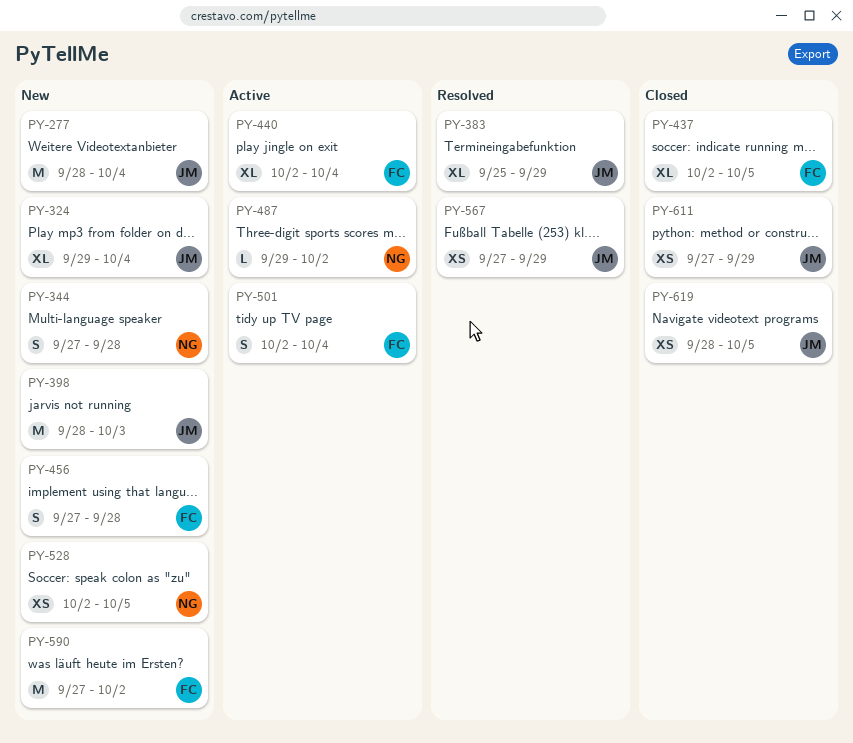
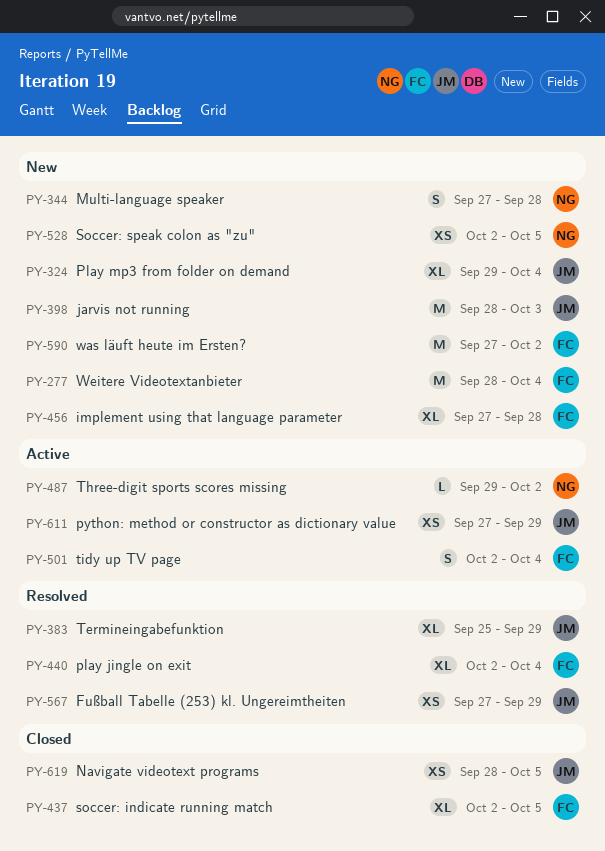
PY-277, owner: JM -> FC
PY-440, status: Active -> Resolved
PY-456, estimate: S -> XL
PY-611, status: Closed -> Active

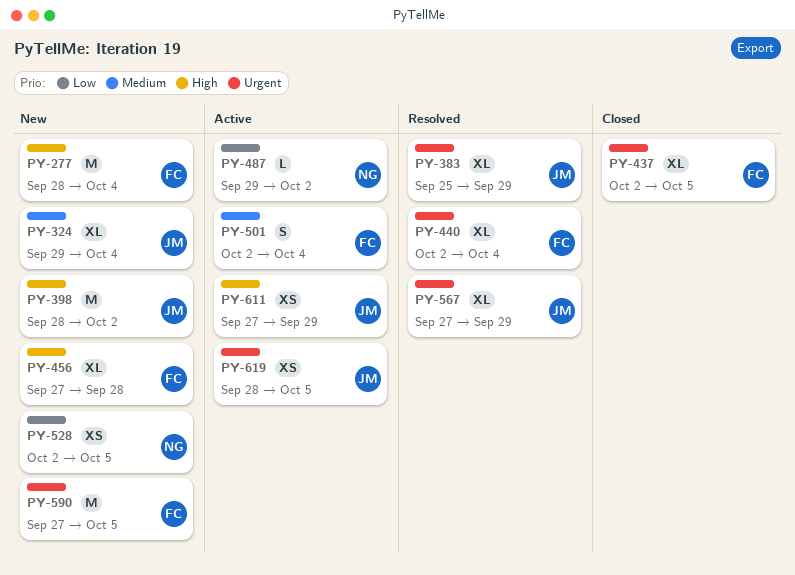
PY-344: present -> none
PY-398, due: Oct 3 -> Oct 2
PY-567, estimate: XS -> XL
PY-590, due: Oct 2 -> Oct 5
PY-619, status: Closed -> Active

